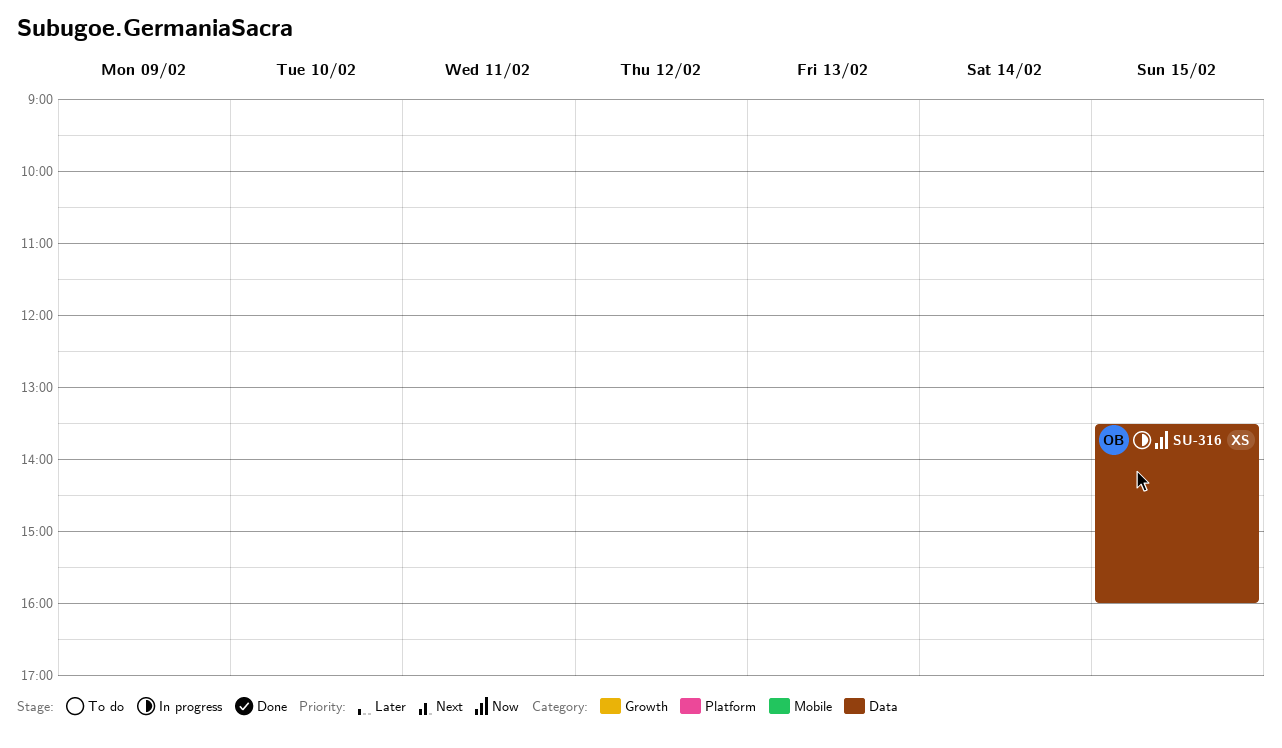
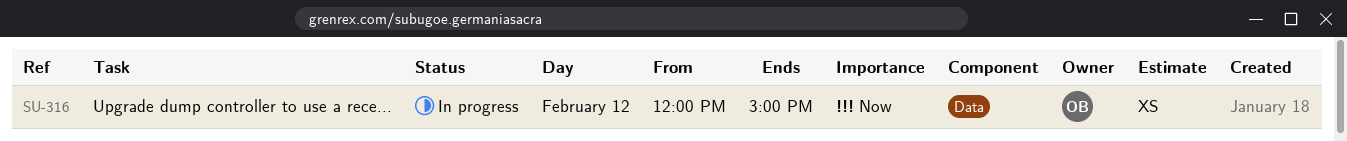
SU-316, day: Feb 15 -> Feb 12
SU-316, begins: 13:30 -> 12:00
SU-316, ends: 16:00 -> 15:00

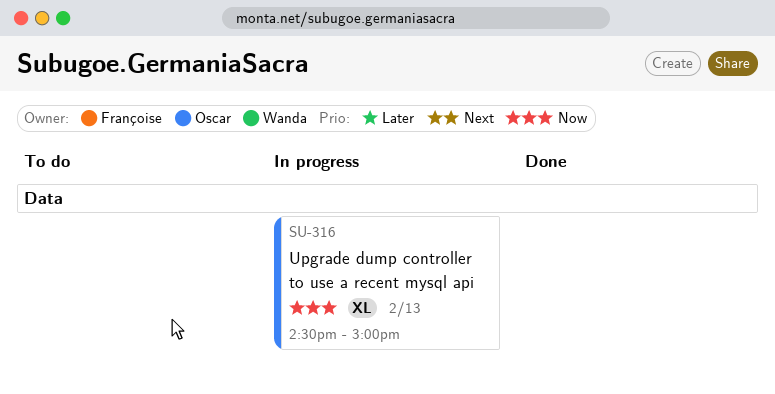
SU-316, estimate: XS -> XL
SU-316, day: Feb 12 -> Feb 13
SU-316, begins: 12:00 -> 14:30

